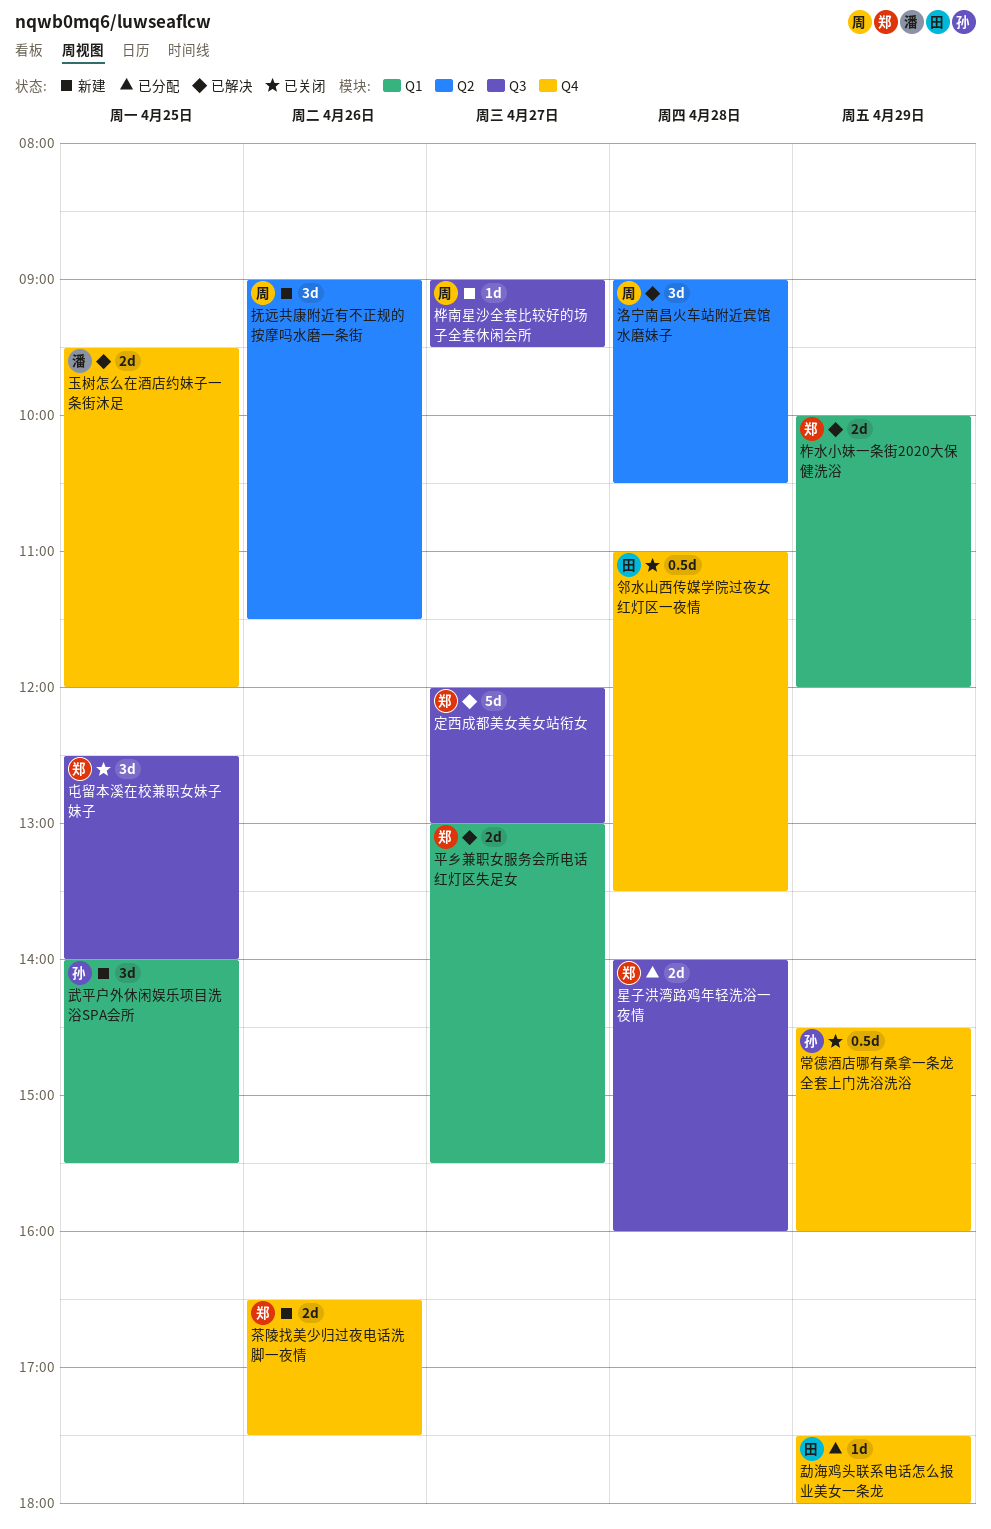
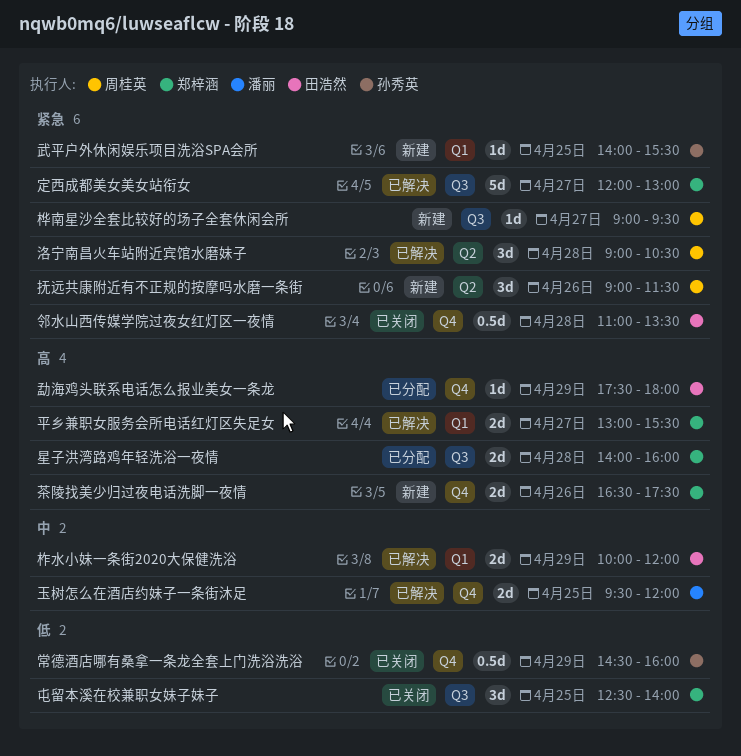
柞水小妹一条街2020大保健洗浴, owner: 郑梓涵 -> 田浩然
武平户外休闲娱乐项目洗浴SPA会所, estimate: 3d -> 1d

